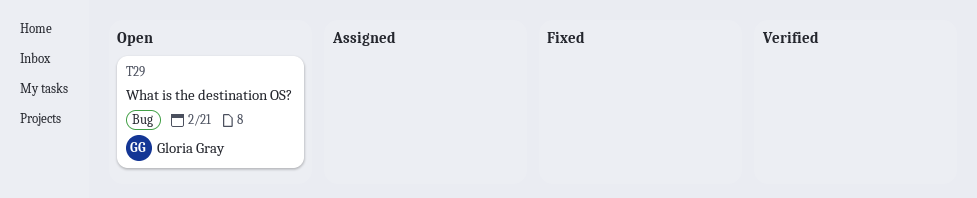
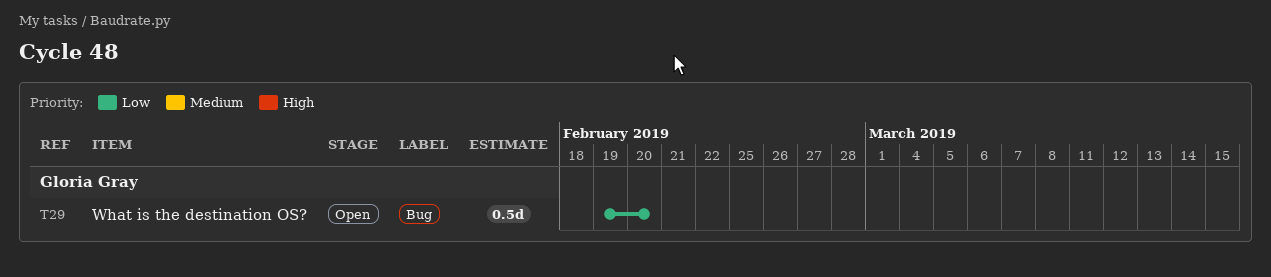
T29, due: Feb 21 -> Feb 20

